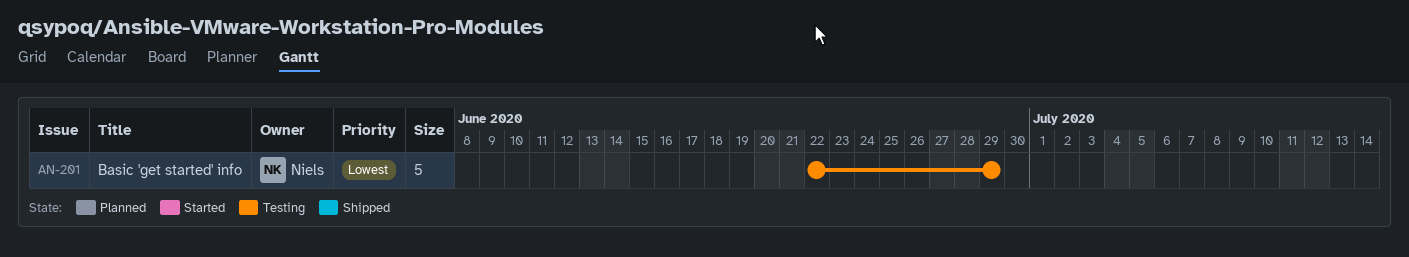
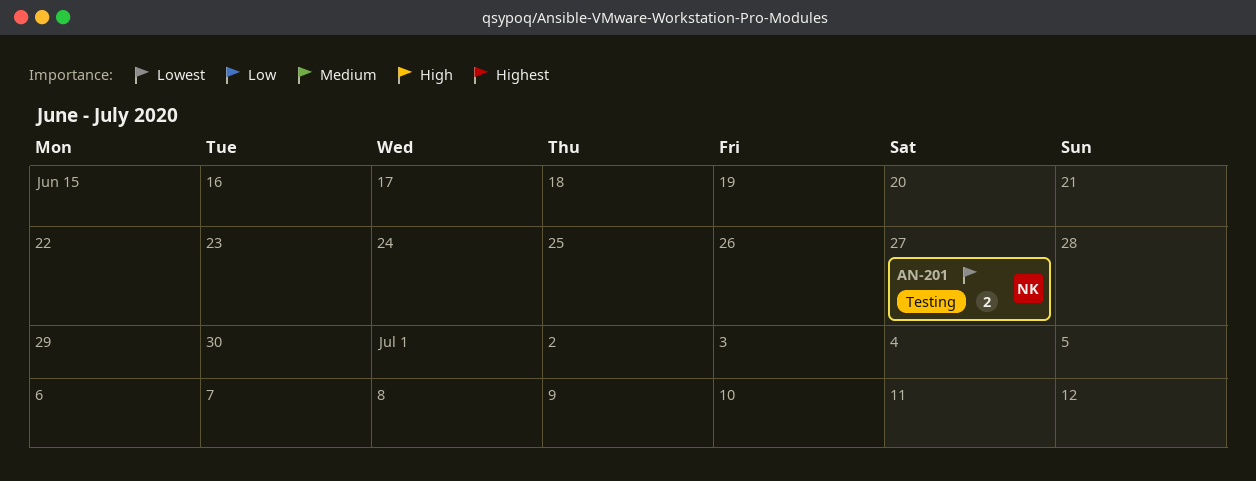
AN-201, estimate: 5 -> 2
AN-201, due: Jun 29 -> Jun 27

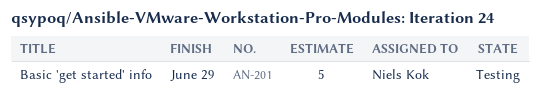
AN-201, estimate: 2 -> 5
AN-201, due: Jun 27 -> Jun 29

